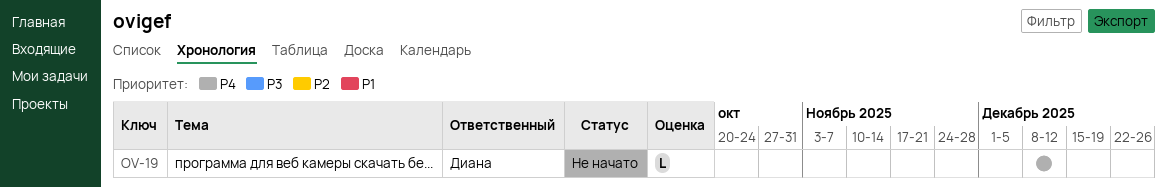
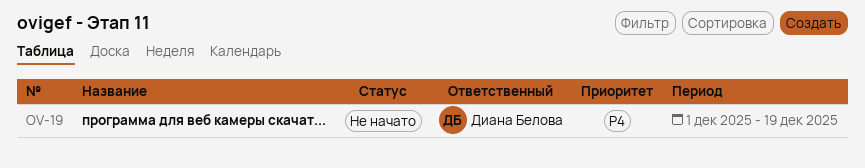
OV-19, start: Dec 8 -> Dec 1
OV-19, due: Dec 12 -> Dec 19

